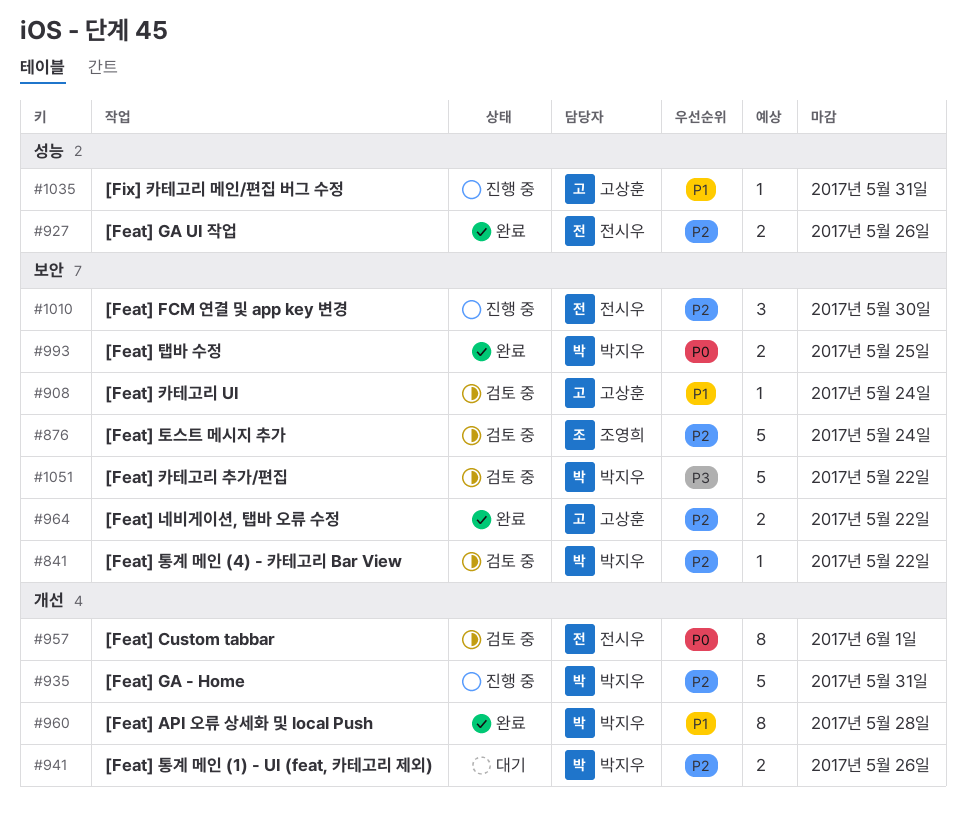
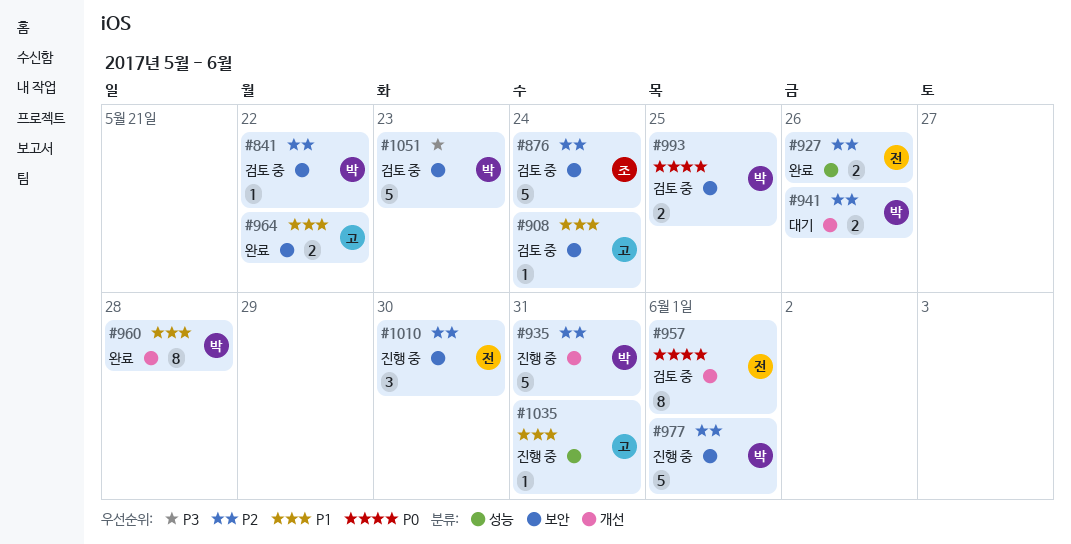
#964, priority: P2 -> P1
#977: none -> present
#993, status: 완료 -> 검토 중
#1051, due: May 22 -> May 23

